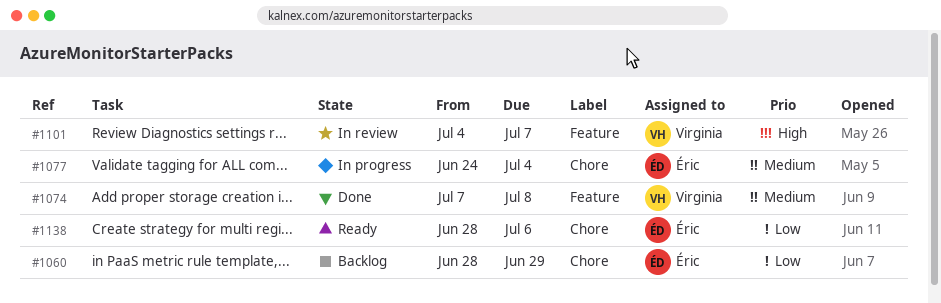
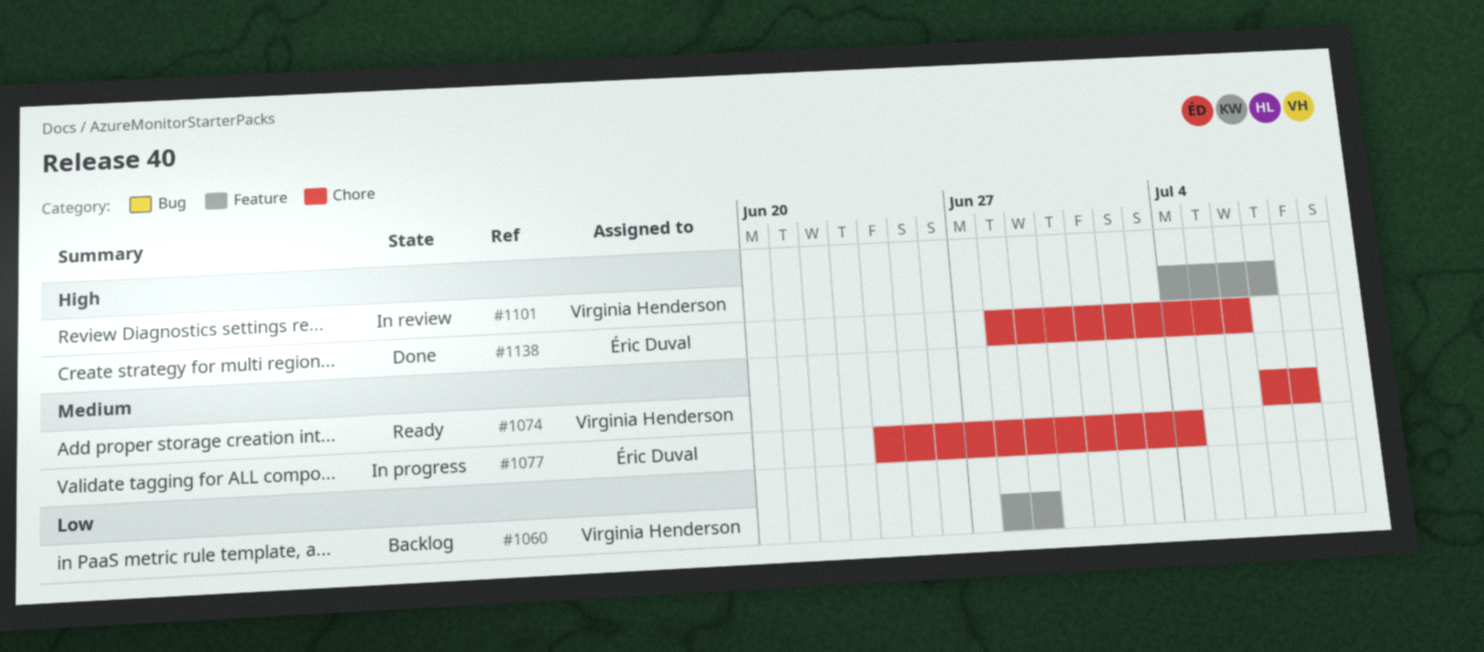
#1060, owner: Éric Duval -> Virginia Henderson
#1060, label: Chore -> Feature
#1074, status: Done -> Ready
#1074, label: Feature -> Chore
#1138, status: Ready -> Done
#1138, priority: Low -> High

